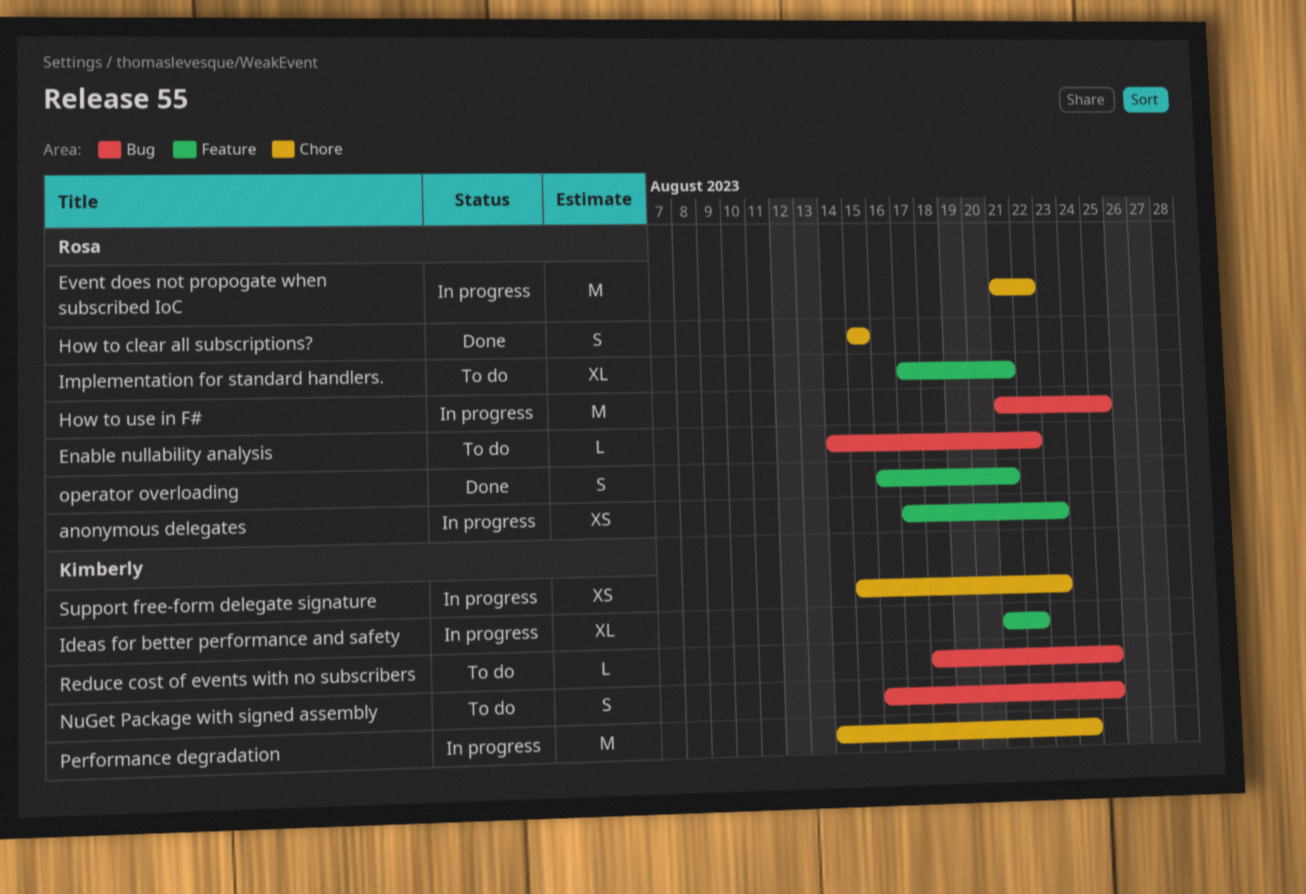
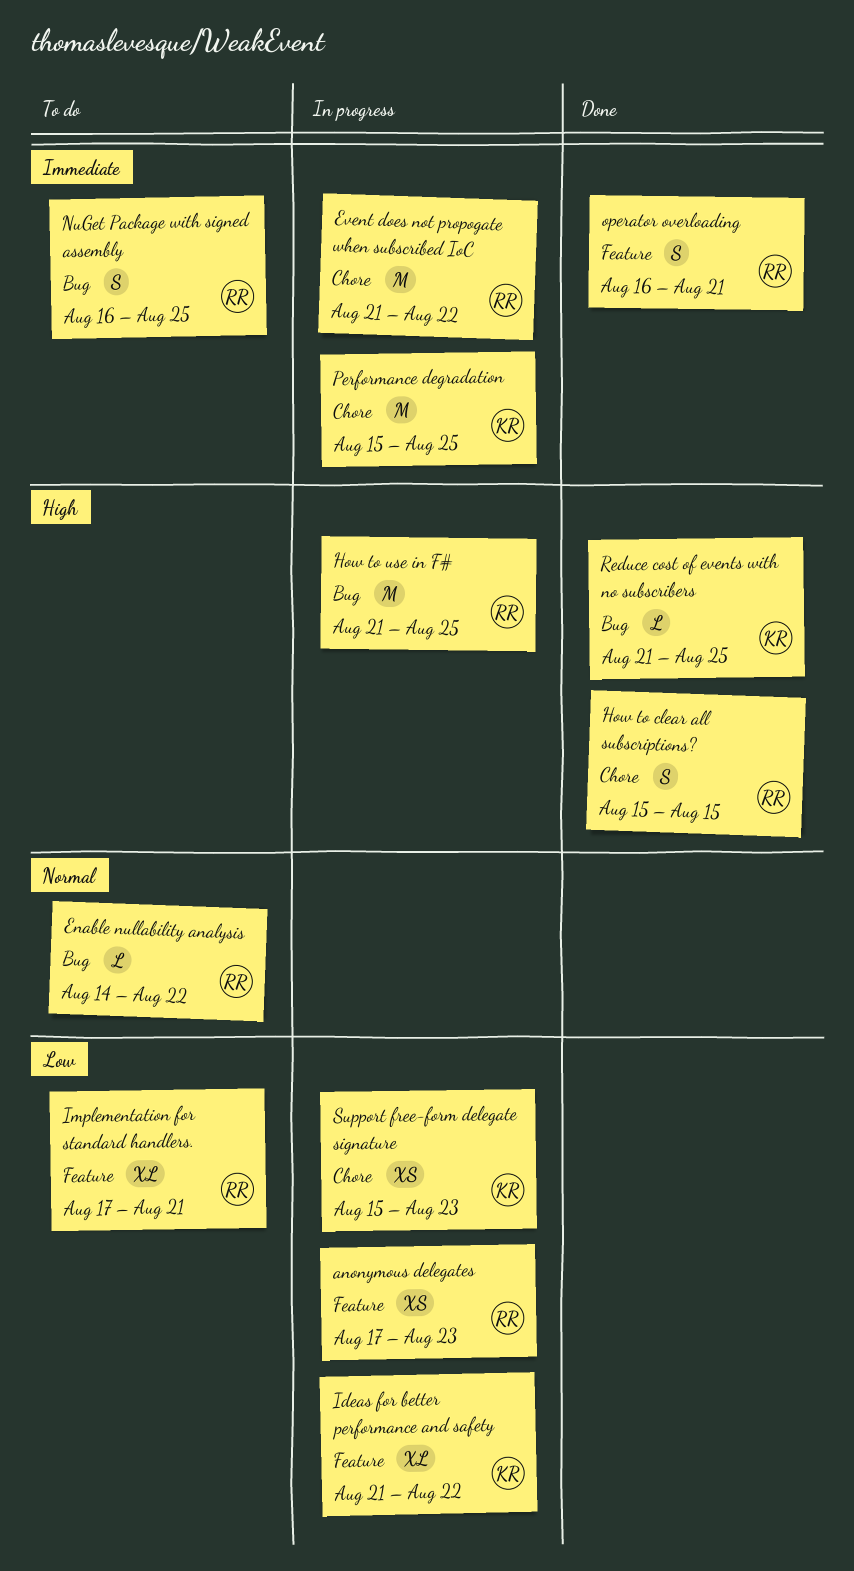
NuGet Package with signed assembly, owner: Kimberly -> Rosa
Performance degradation, start: Aug 14 -> Aug 15
Performance degradation, due: Aug 24 -> Aug 25
Reduce cost of events with no subscribers, status: To do -> Done
Reduce cost of events with no subscribers, start: Aug 18 -> Aug 21

